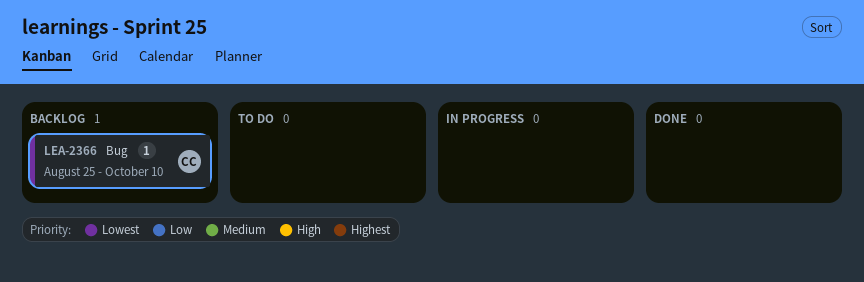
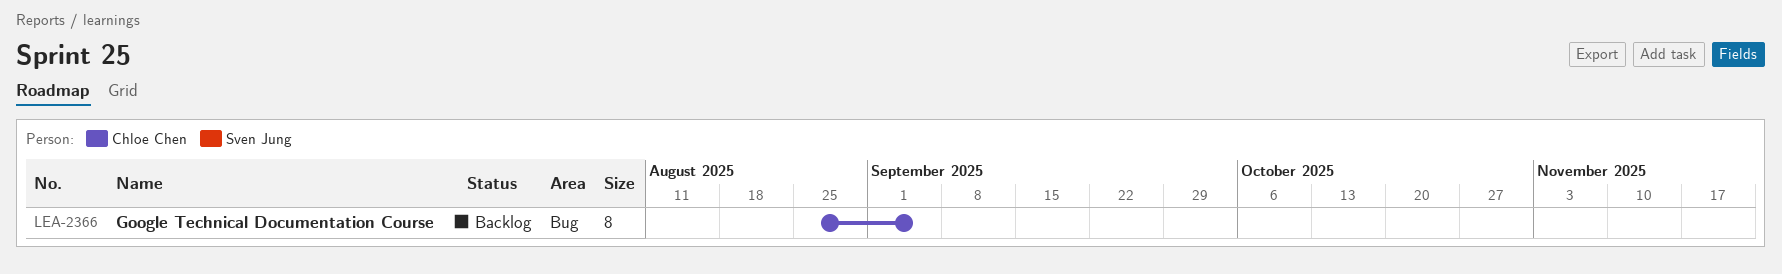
LEA-2366, estimate: 1 -> 8
LEA-2366, due: Oct 10 -> Sep 5

